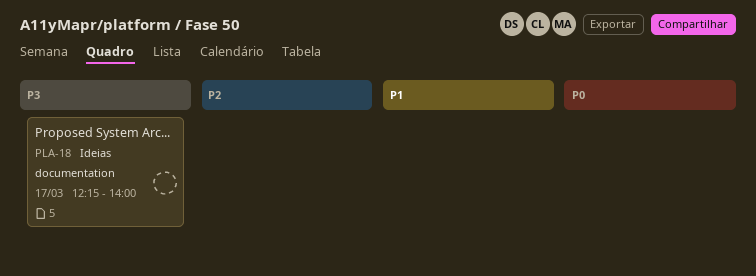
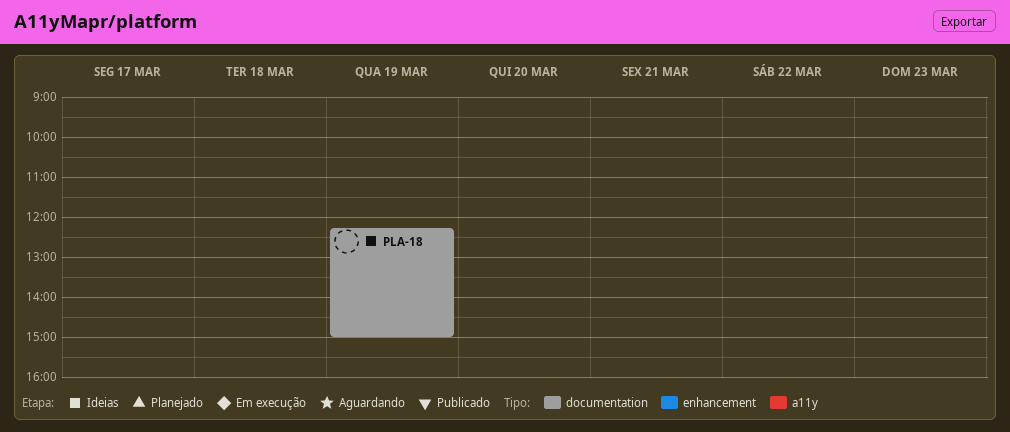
PLA-18, day: Mar 17 -> Mar 19
PLA-18, ends: 14:00 -> 15:00

